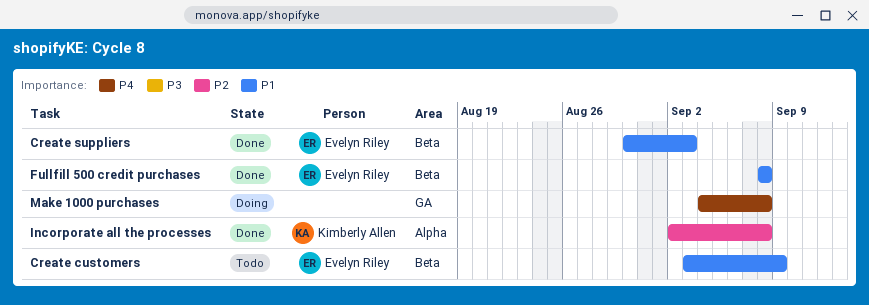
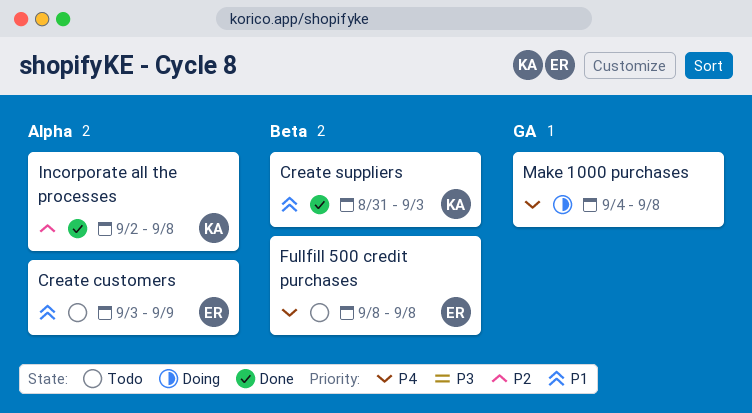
Create customers, label: Beta -> Alpha
Create suppliers, owner: Evelyn Riley -> Kimberly Allen
Create suppliers, start: Aug 30 -> Aug 31
Fullfill 500 credit purchases, status: Done -> Todo
Fullfill 500 credit purchases, priority: P1 -> P4

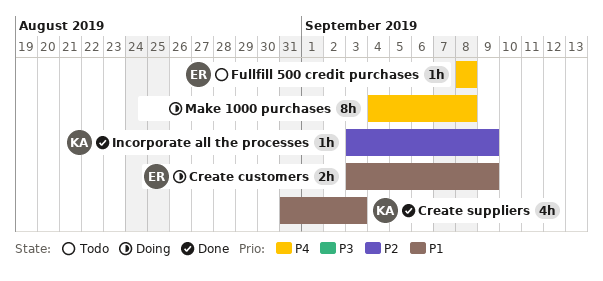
Create customers, status: Todo -> Doing
Incorporate all the processes, start: Sep 2 -> Sep 3
Incorporate all the processes, due: Sep 8 -> Sep 9

